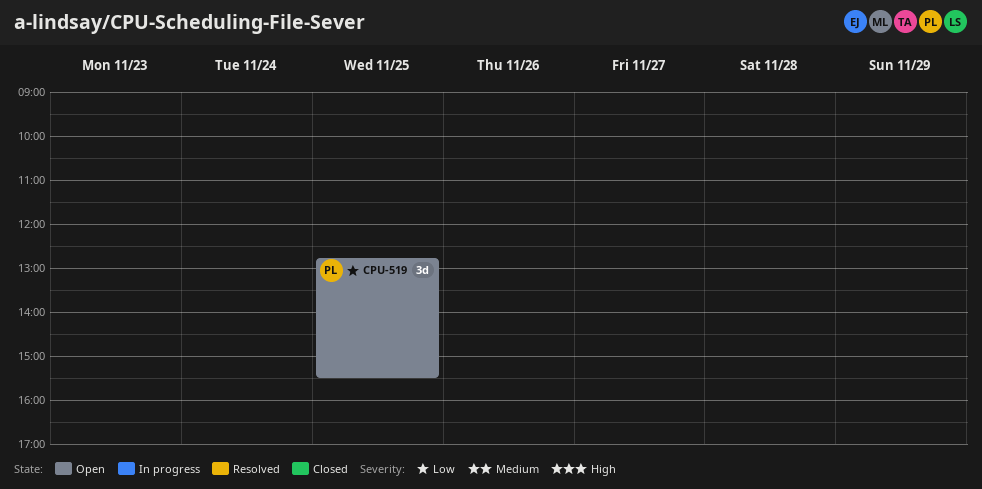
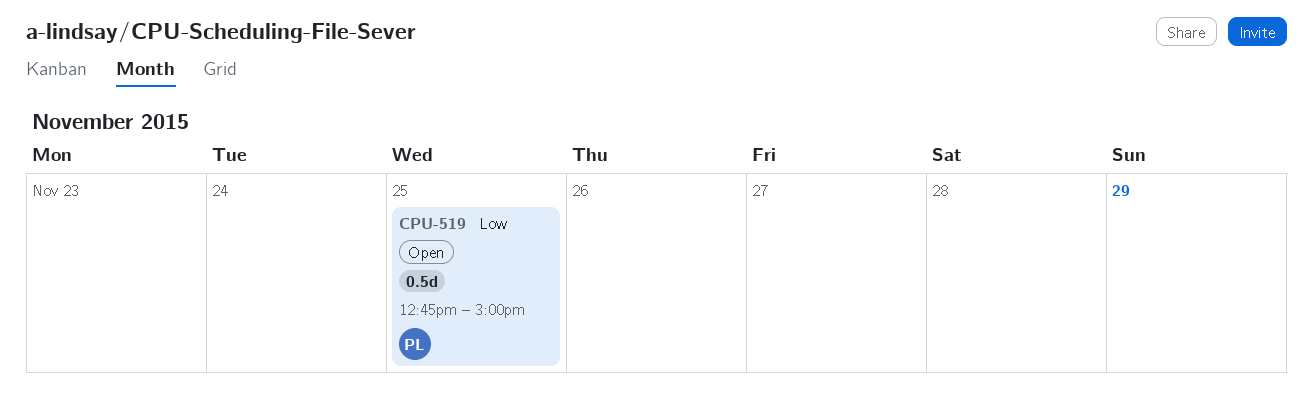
CPU-519, estimate: 3d -> 0.5d
CPU-519, ends: 15:30 -> 15:00

